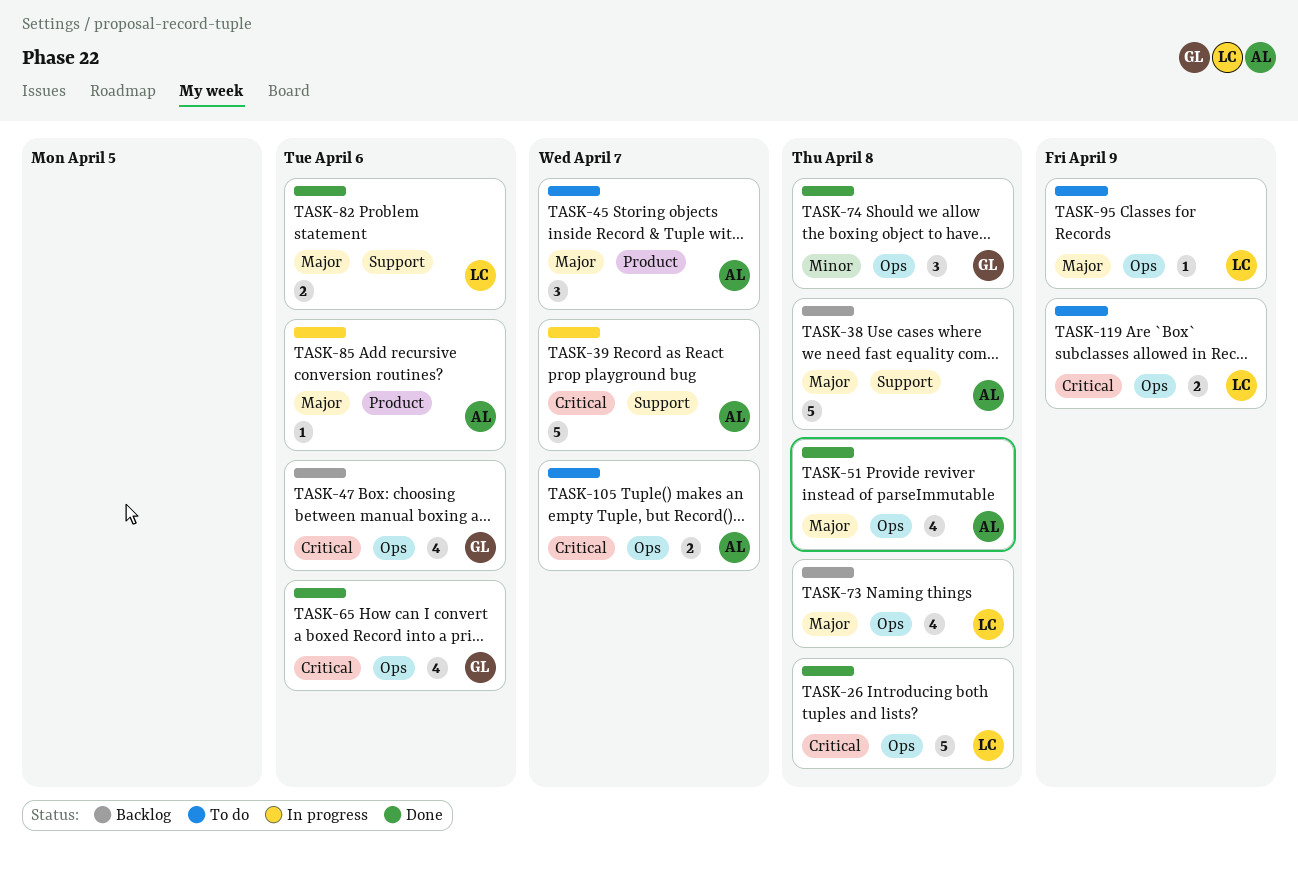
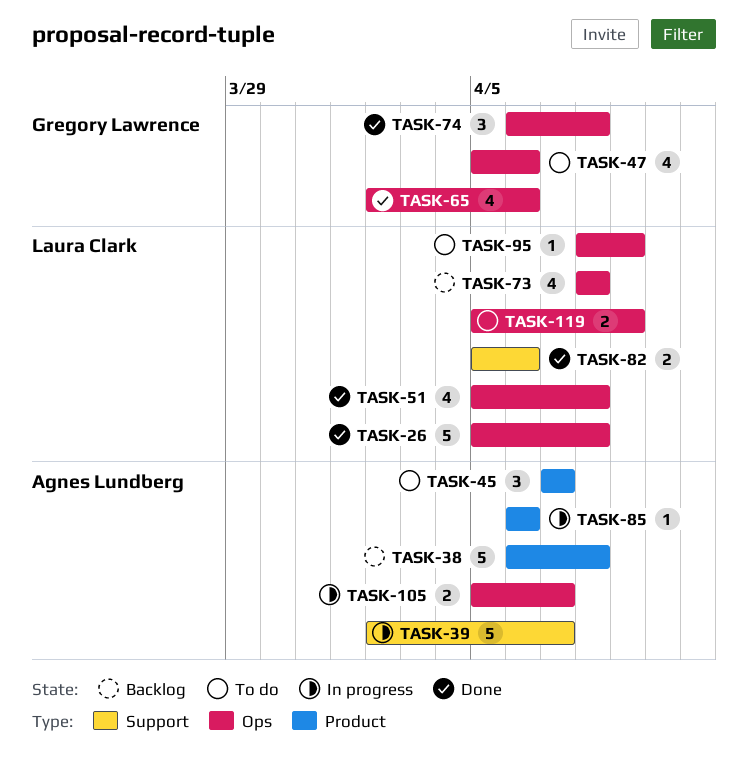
TASK-38, label: Support -> Product
TASK-47, status: Backlog -> To do
TASK-51, owner: Agnes Lundberg -> Laura Clark
TASK-105, status: To do -> In progress

